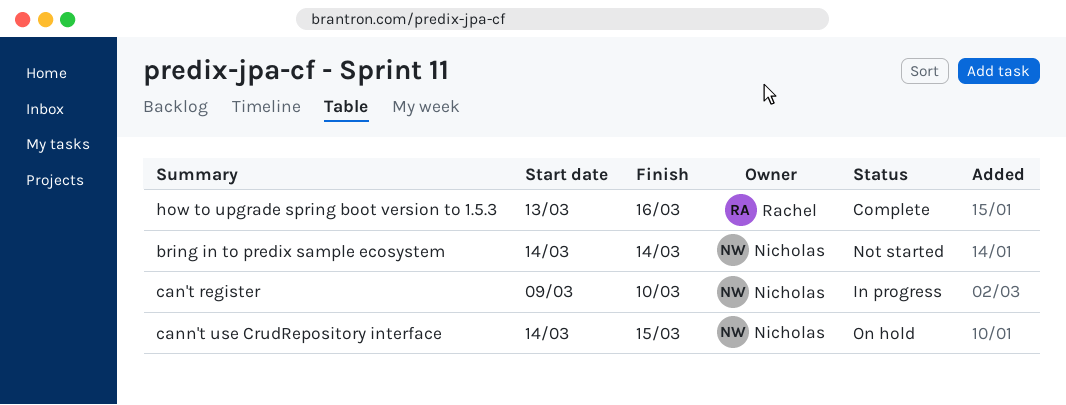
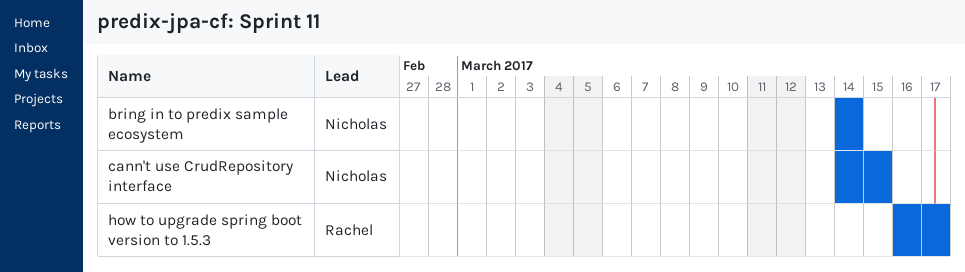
can't register: present -> none
how to upgrade spring boot version to 1.5.3, start: Mar 13 -> Mar 16
how to upgrade spring boot version to 1.5.3, due: Mar 16 -> Mar 17

